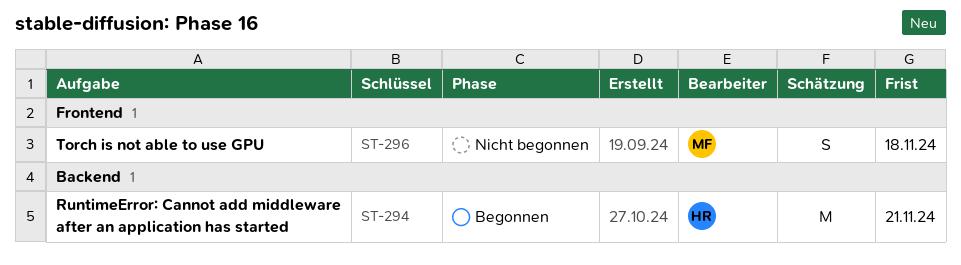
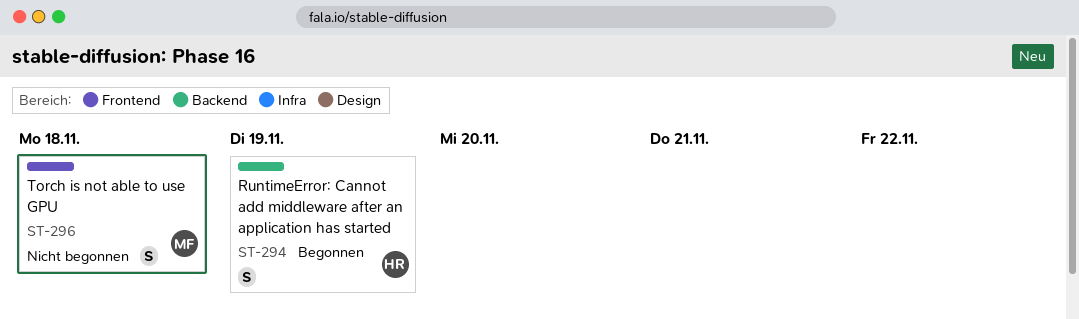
ST-294, estimate: M -> S
ST-294, due: Nov 21 -> Nov 19

